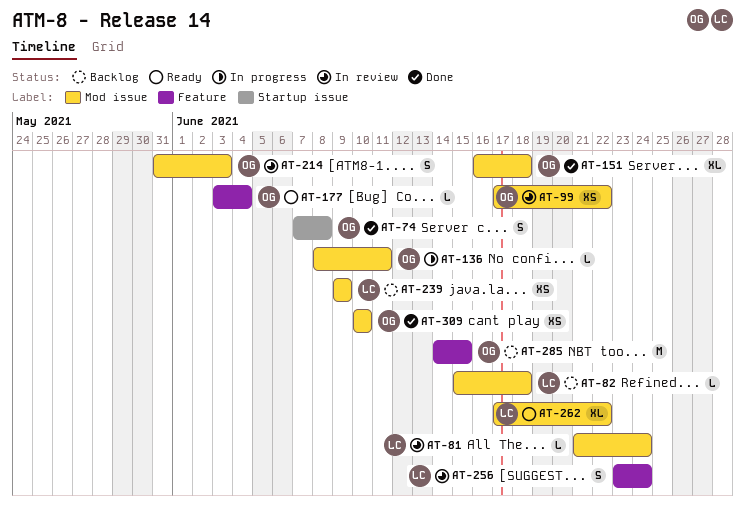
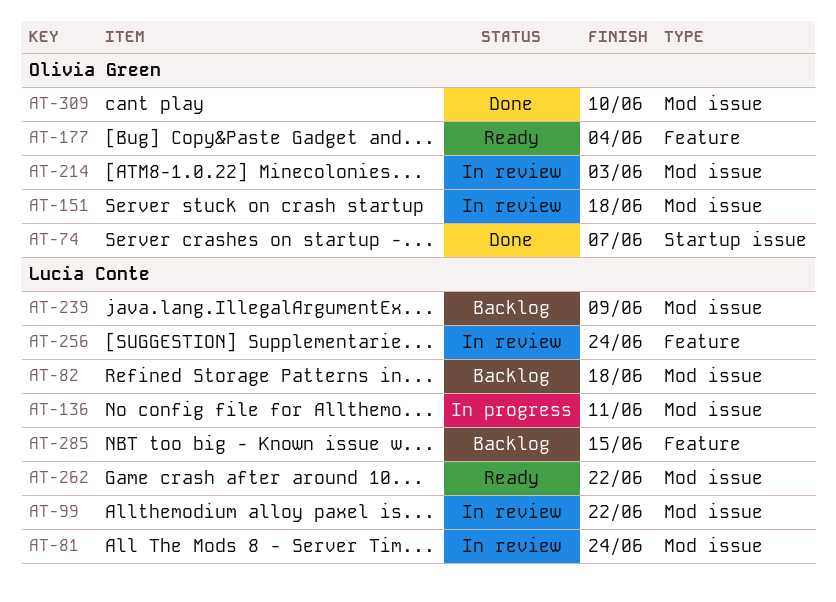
AT-74, due: Jun 8 -> Jun 7
AT-99, owner: Olivia Green -> Lucia Conte
AT-136, owner: Olivia Green -> Lucia Conte
AT-151, status: Done -> In review
AT-285, owner: Olivia Green -> Lucia Conte

